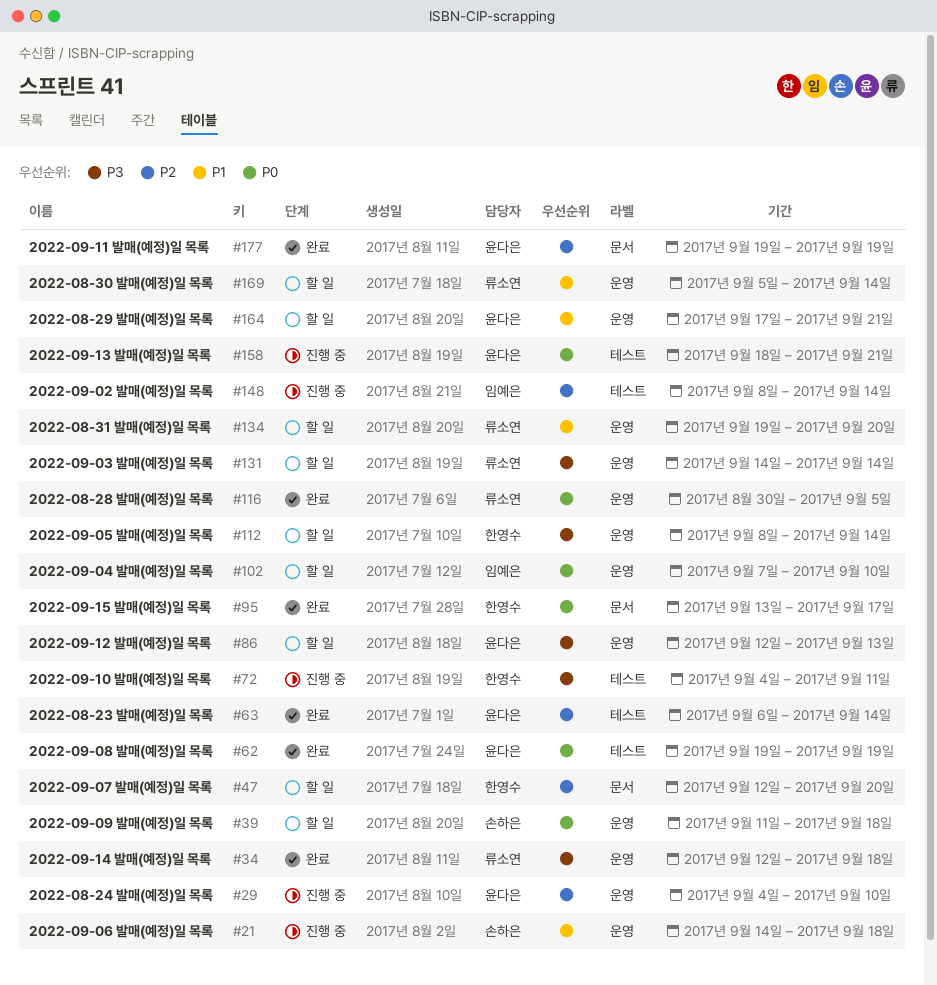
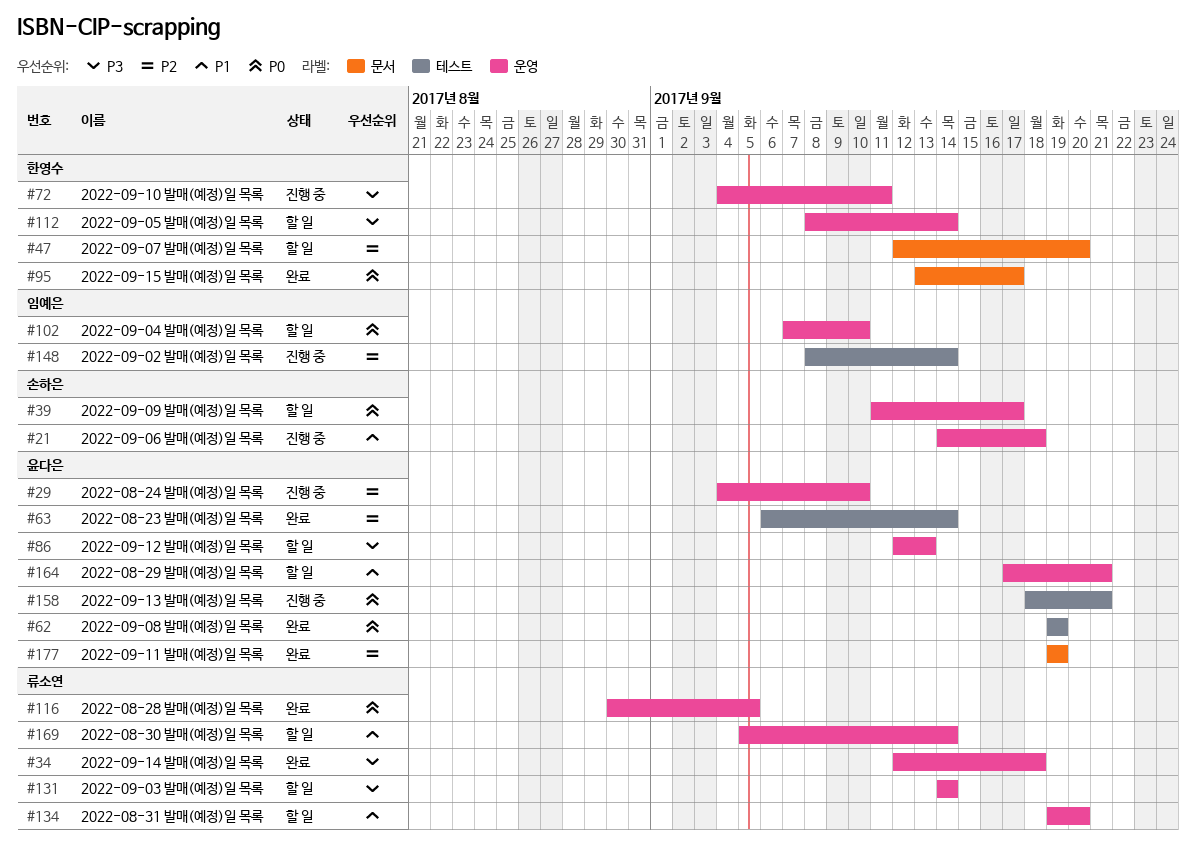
#39, due: Sep 18 -> Sep 17
#72, label: 테스트 -> 운영

